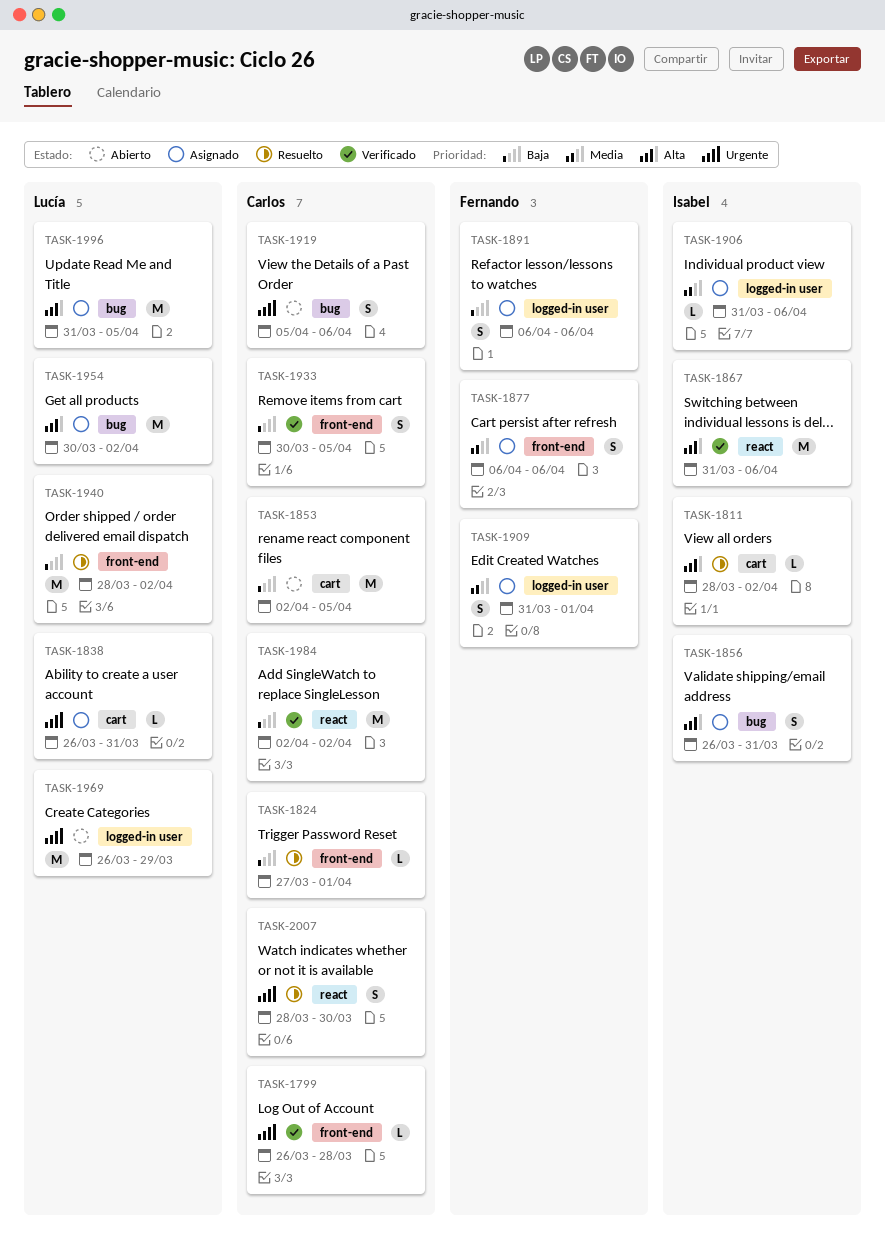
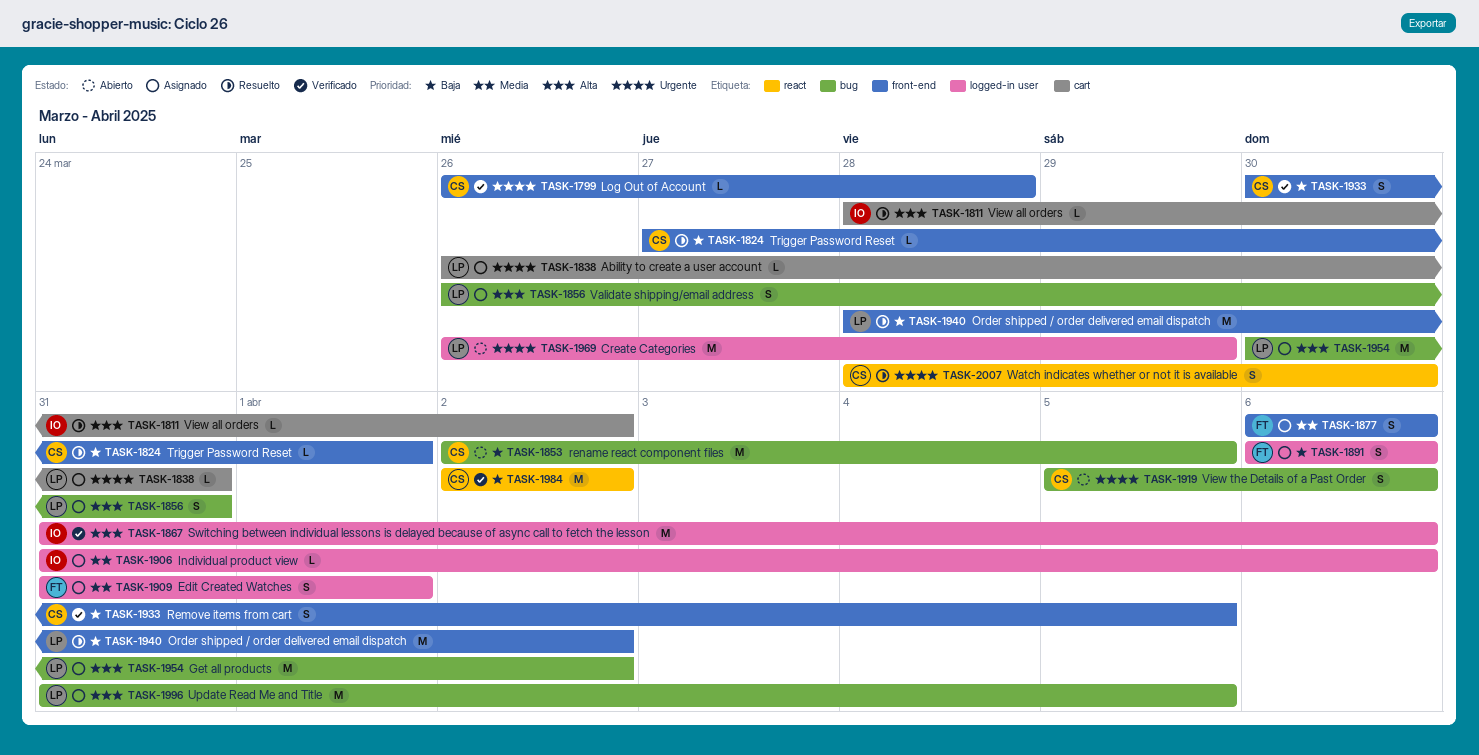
TASK-1853, label: cart -> bug
TASK-1856, owner: Isabel -> Lucía
TASK-1867, label: react -> logged-in user

